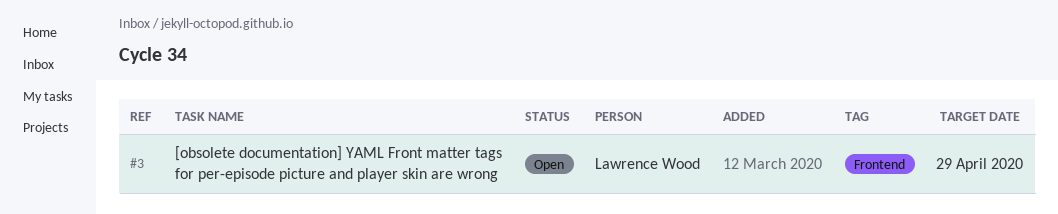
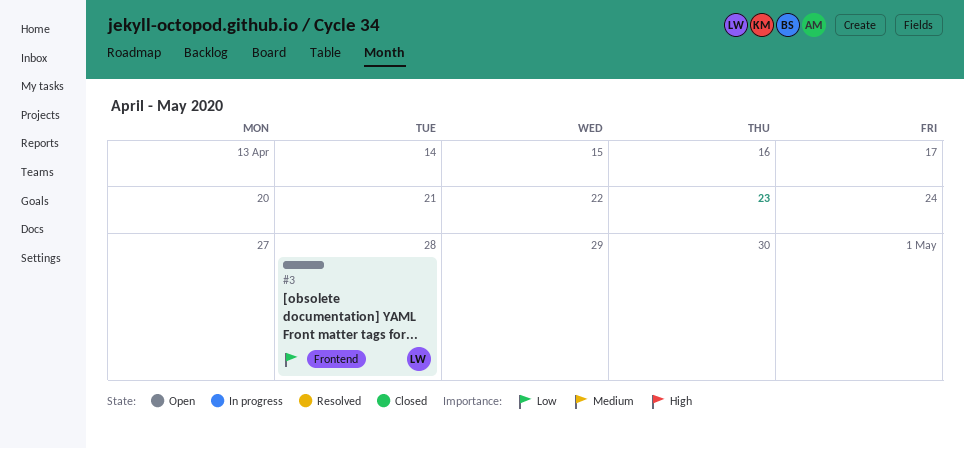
#3, due: Apr 29 -> Apr 28

